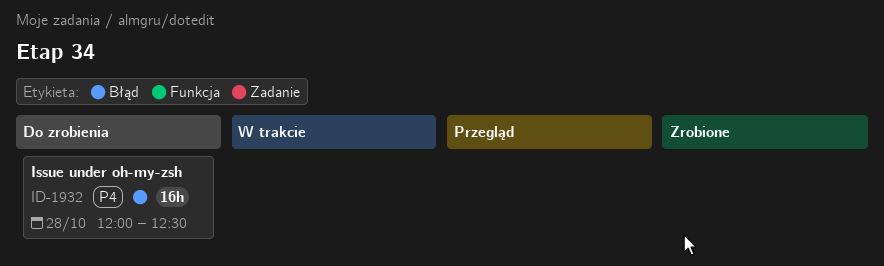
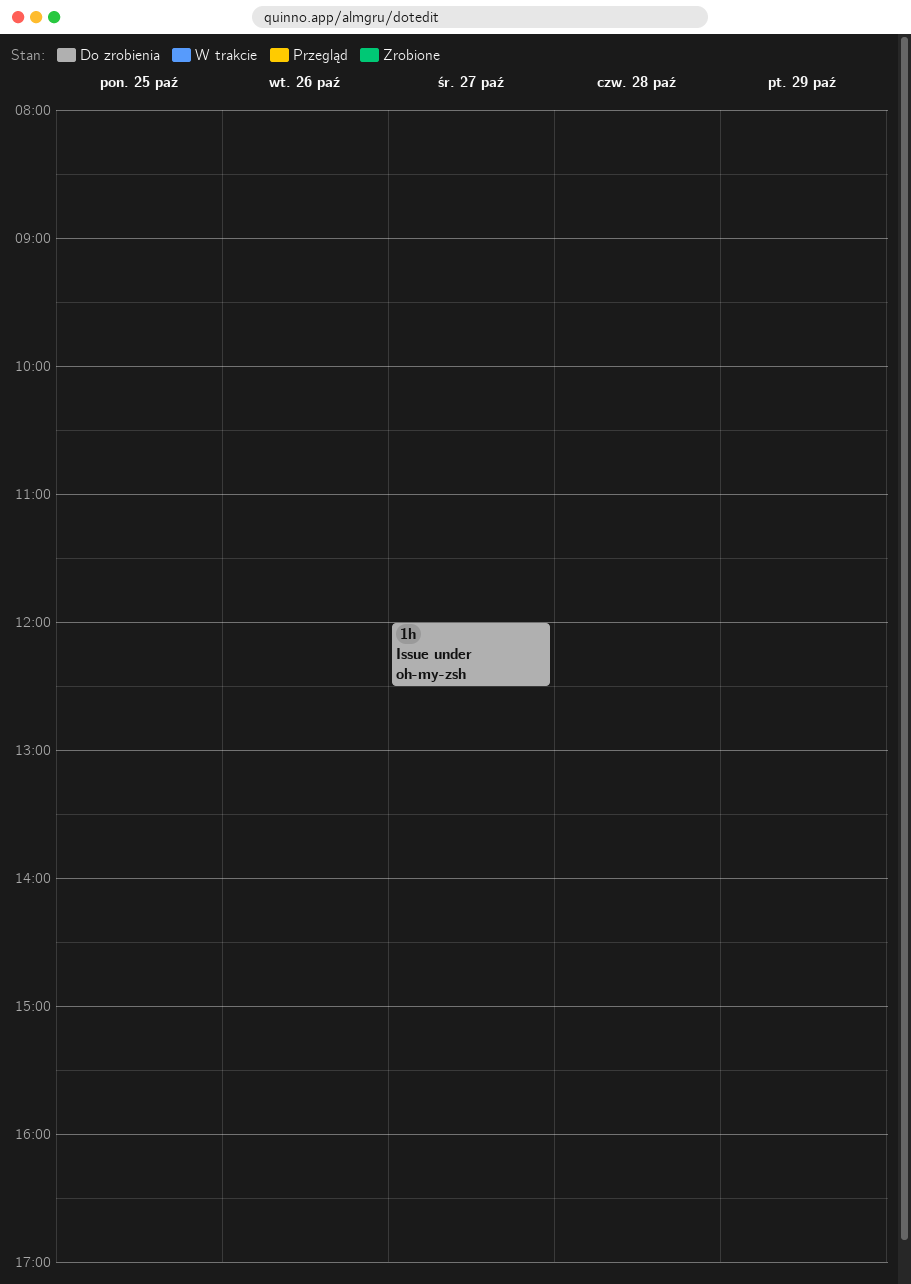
Issue under oh-my-zsh, estimate: 16h -> 1h
Issue under oh-my-zsh, day: Oct 28 -> Oct 27

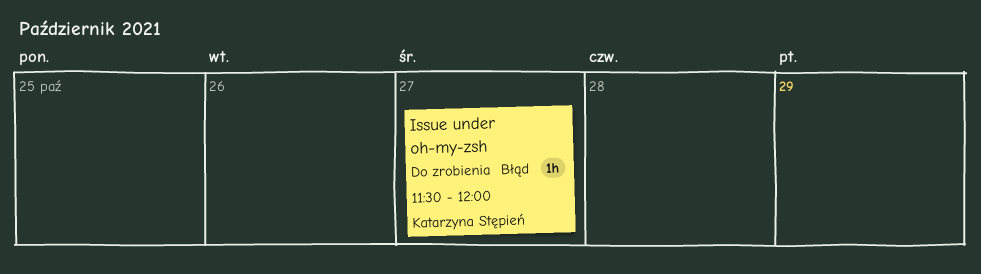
Issue under oh-my-zsh, begins: 12:00 -> 11:30
Issue under oh-my-zsh, ends: 12:30 -> 12:00

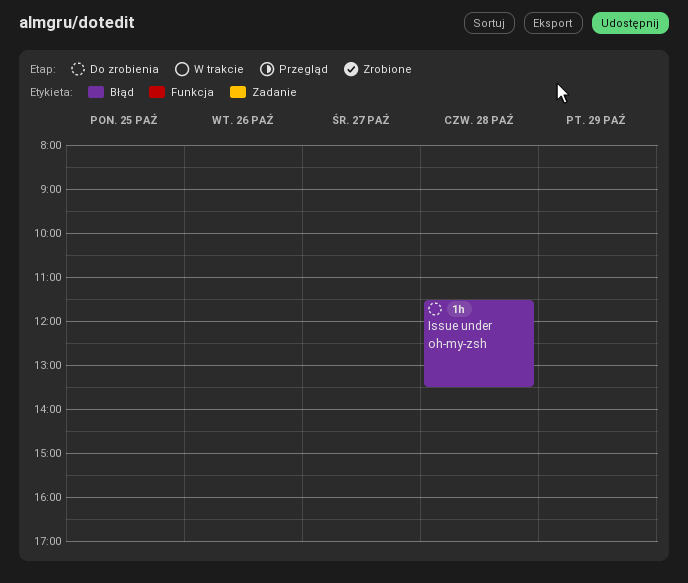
Issue under oh-my-zsh, day: Oct 27 -> Oct 28
Issue under oh-my-zsh, ends: 12:00 -> 13:30

